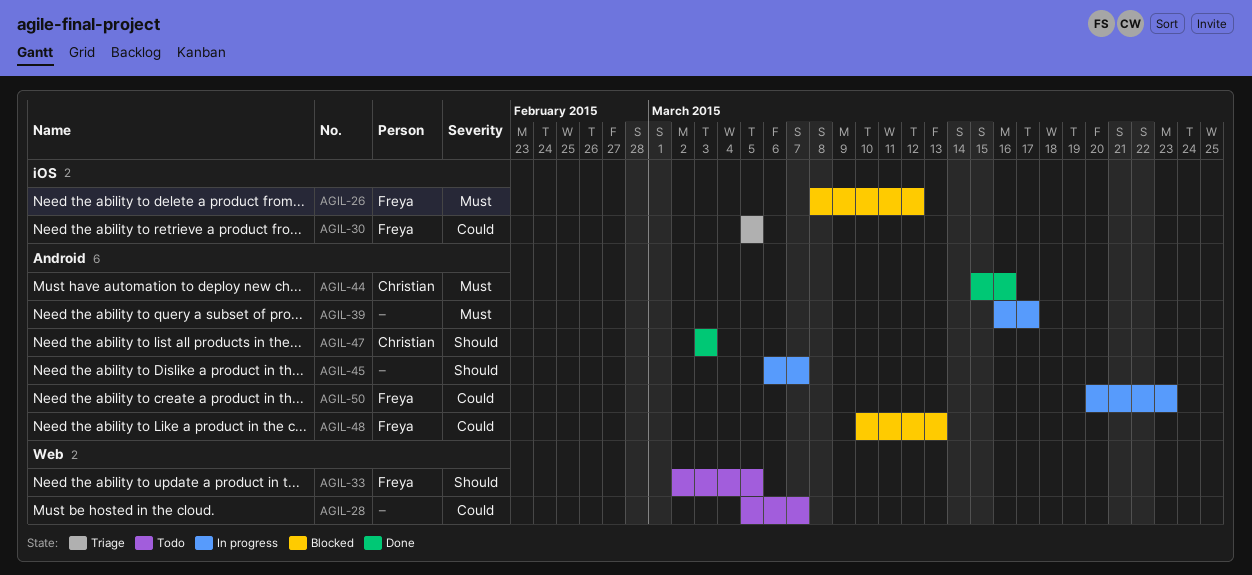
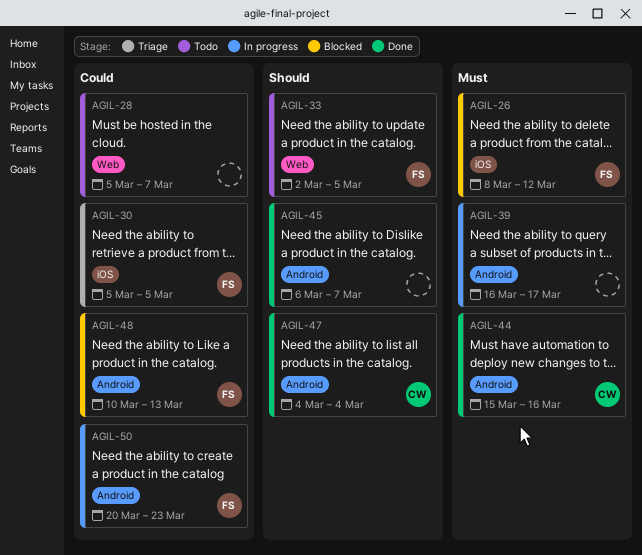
AGIL-45, status: In progress -> Done
AGIL-47, start: Mar 3 -> Mar 4
AGIL-47, due: Mar 3 -> Mar 4

